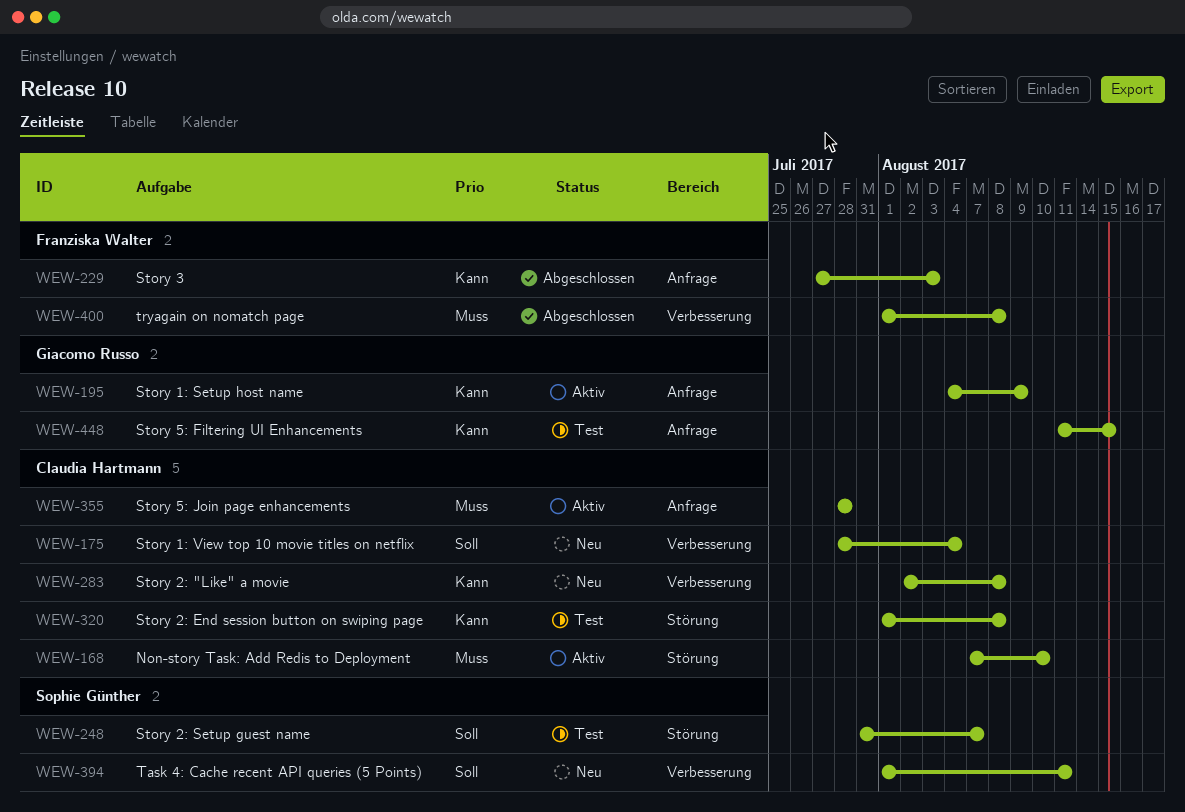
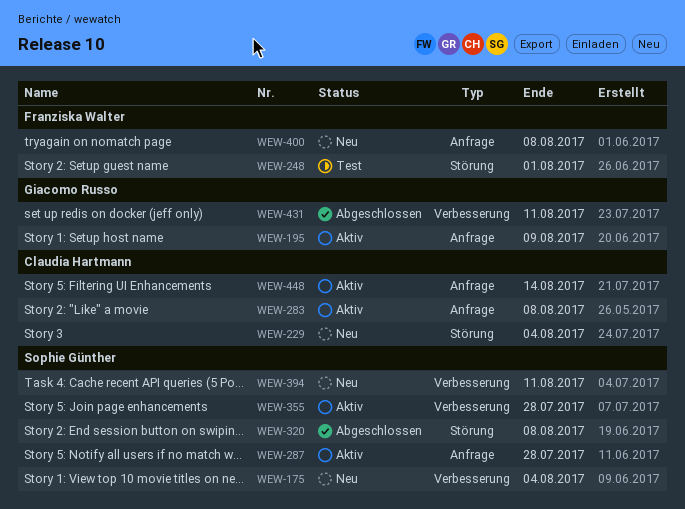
WEW-168: present -> none
WEW-175, owner: Claudia Hartmann -> Sophie Günther
WEW-229, status: Abgeschlossen -> Neu
WEW-229, owner: Franziska Walter -> Claudia Hartmann
WEW-229, label: Anfrage -> Störung
WEW-229, due: Aug 3 -> Aug 4
WEW-248, owner: Sophie Günther -> Franziska Walter
WEW-248, due: Aug 7 -> Aug 1
WEW-283, status: Neu -> Aktiv
WEW-283, label: Verbesserung -> Anfrage
WEW-287: none -> present
WEW-320, status: Test -> Abgeschlossen
WEW-320, owner: Claudia Hartmann -> Sophie Günther
WEW-355, owner: Claudia Hartmann -> Sophie Günther
WEW-355, label: Anfrage -> Verbesserung
WEW-400, status: Abgeschlossen -> Neu
WEW-400, label: Verbesserung -> Anfrage
WEW-431: none -> present
WEW-448, status: Test -> Aktiv
WEW-448, owner: Giacomo Russo -> Claudia Hartmann
WEW-448, due: Aug 15 -> Aug 14

